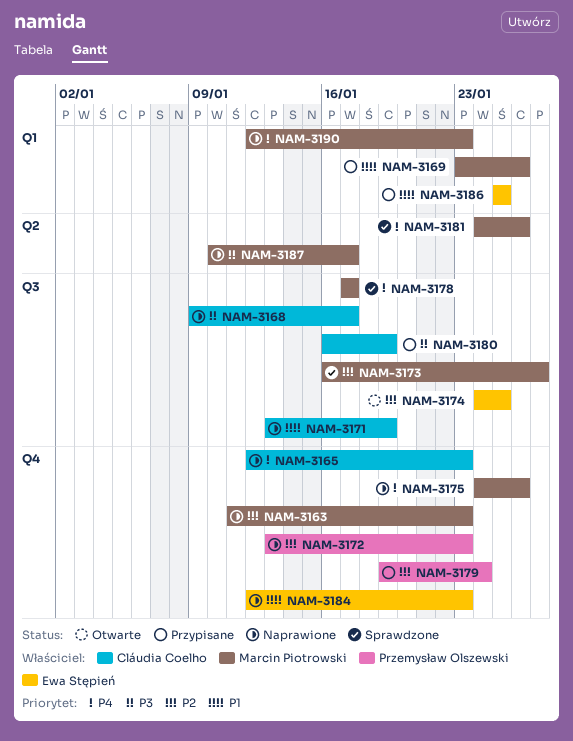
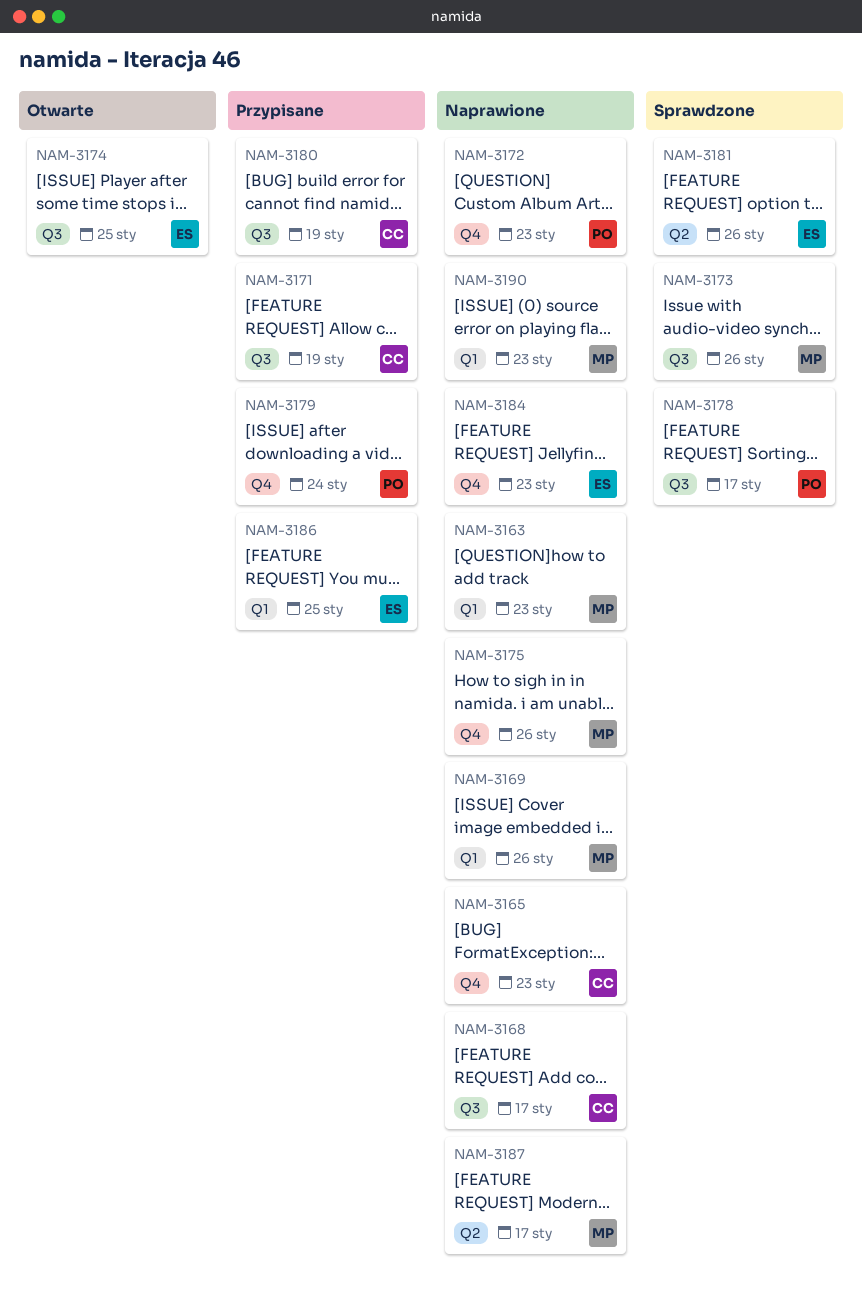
NAM-3163, label: Q4 -> Q1
NAM-3169, status: Przypisane -> Naprawione
NAM-3171, status: Naprawione -> Przypisane
NAM-3173, due: Jan 27 -> Jan 26
NAM-3178, owner: Marcin Piotrowski -> Przemysław Olszewski
NAM-3181, owner: Marcin Piotrowski -> Ewa Stępień

